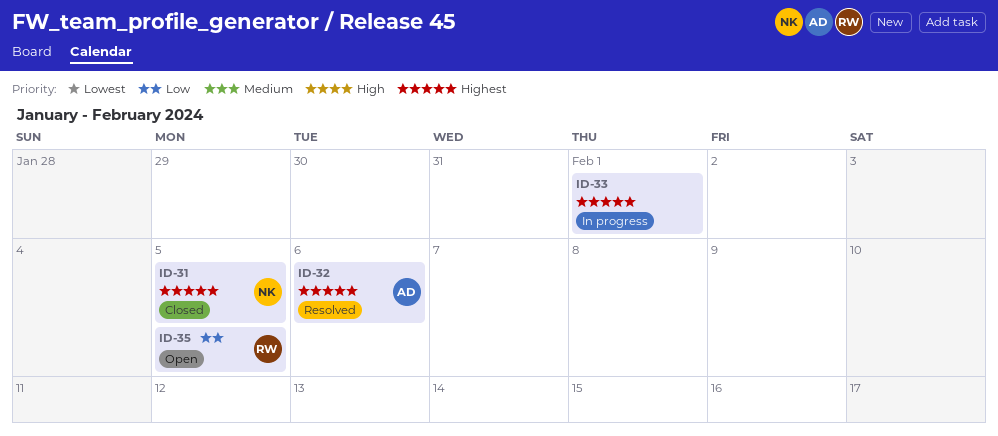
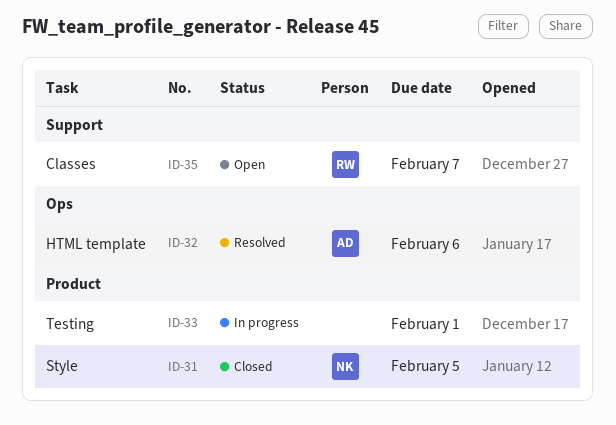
ID-35, due: Feb 5 -> Feb 7

